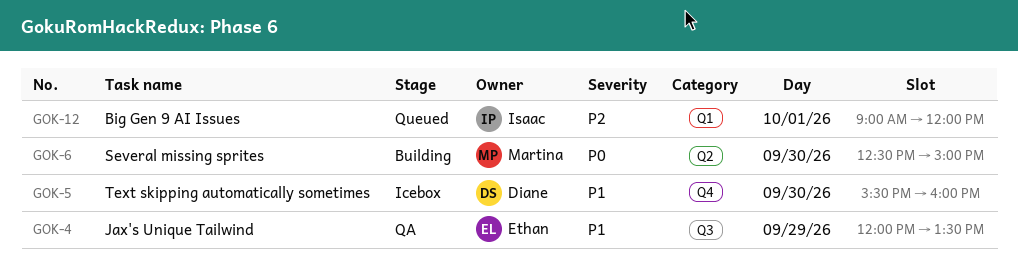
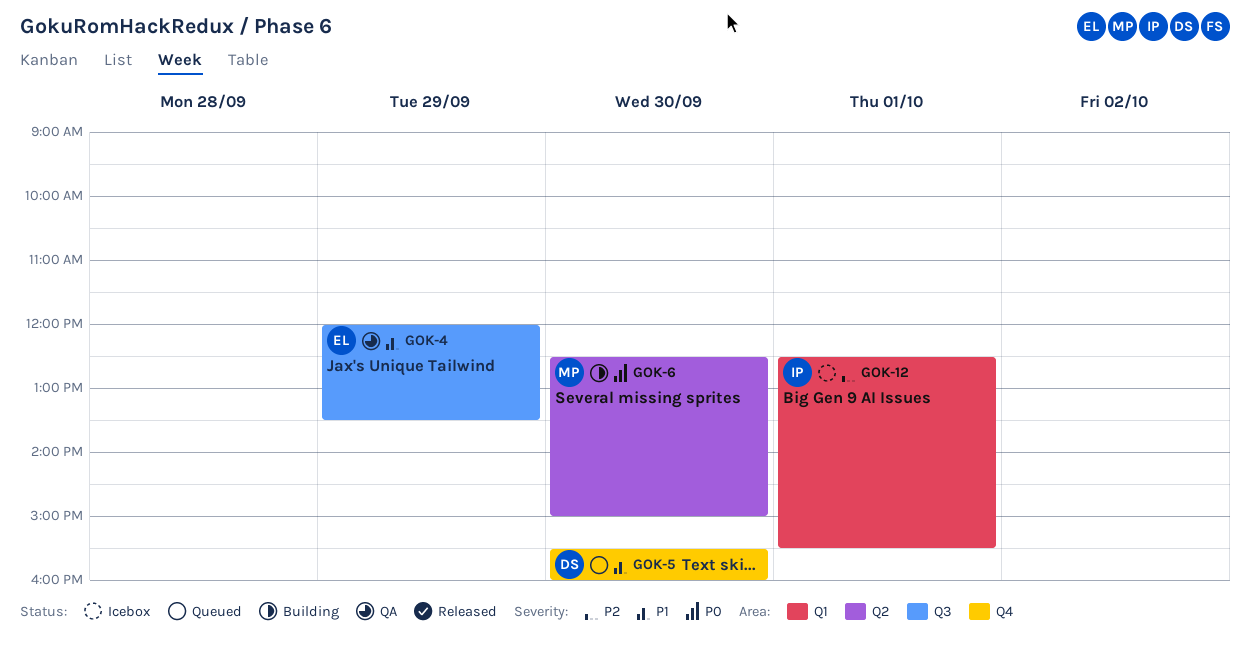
GOK-5, status: Icebox -> Queued
GOK-12, status: Queued -> Icebox
GOK-12, begins: 09:00 -> 12:30
GOK-12, ends: 12:00 -> 15:30

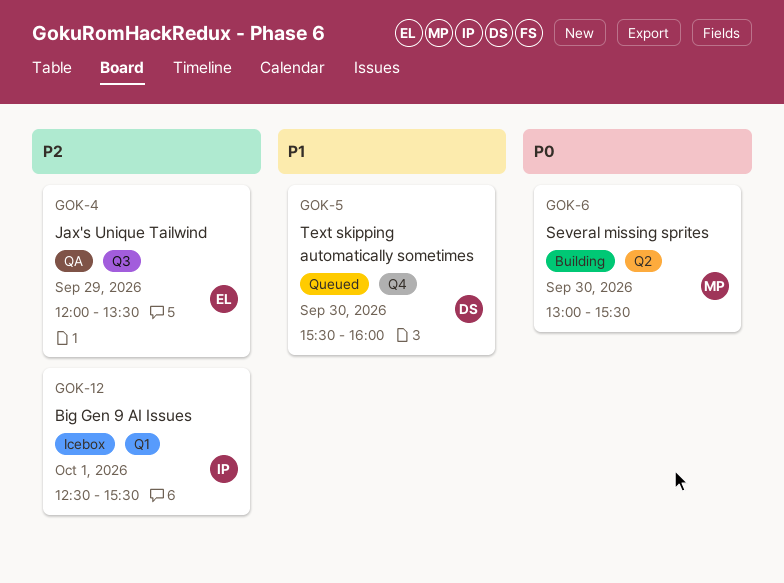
GOK-4, priority: P1 -> P2
GOK-6, begins: 12:30 -> 13:00
GOK-6, ends: 15:00 -> 15:30

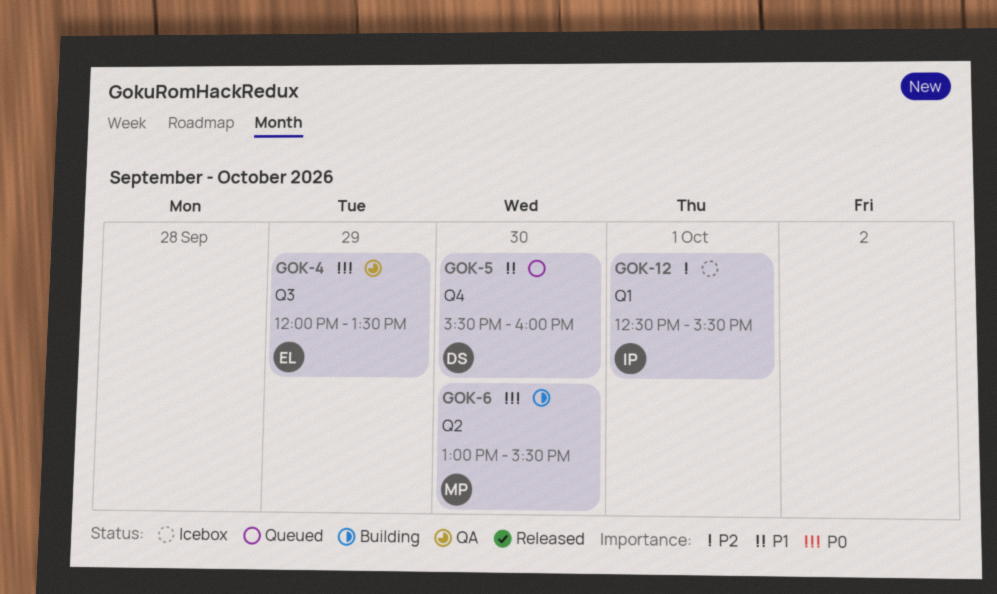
GOK-4, priority: P2 -> P0

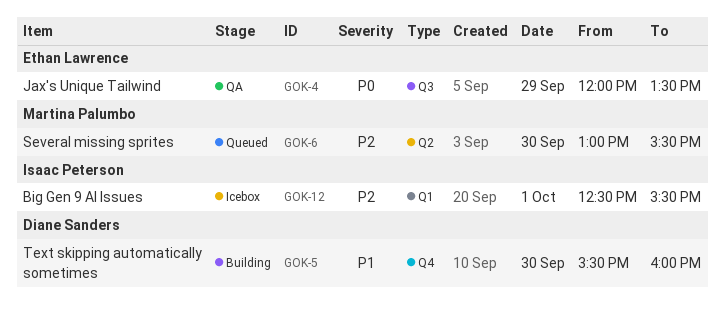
GOK-5, status: Queued -> Building
GOK-6, status: Building -> Queued
GOK-6, priority: P0 -> P2

